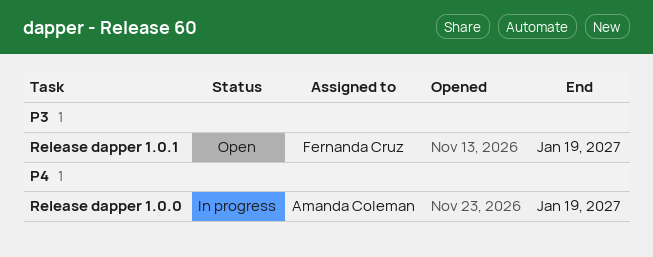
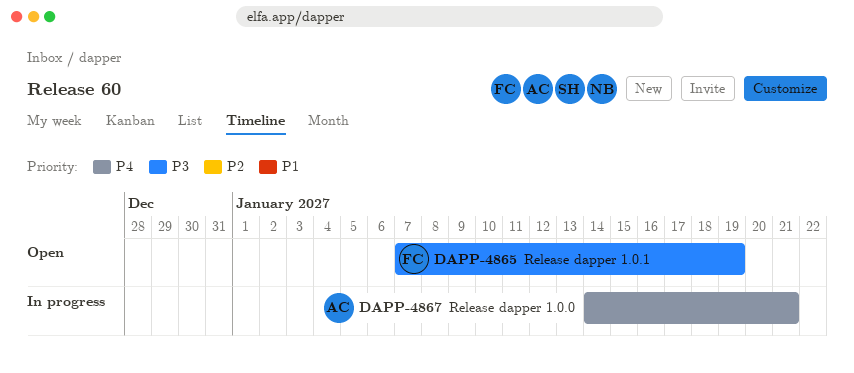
Release dapper 1.0.0, due: Jan 19 -> Jan 21

